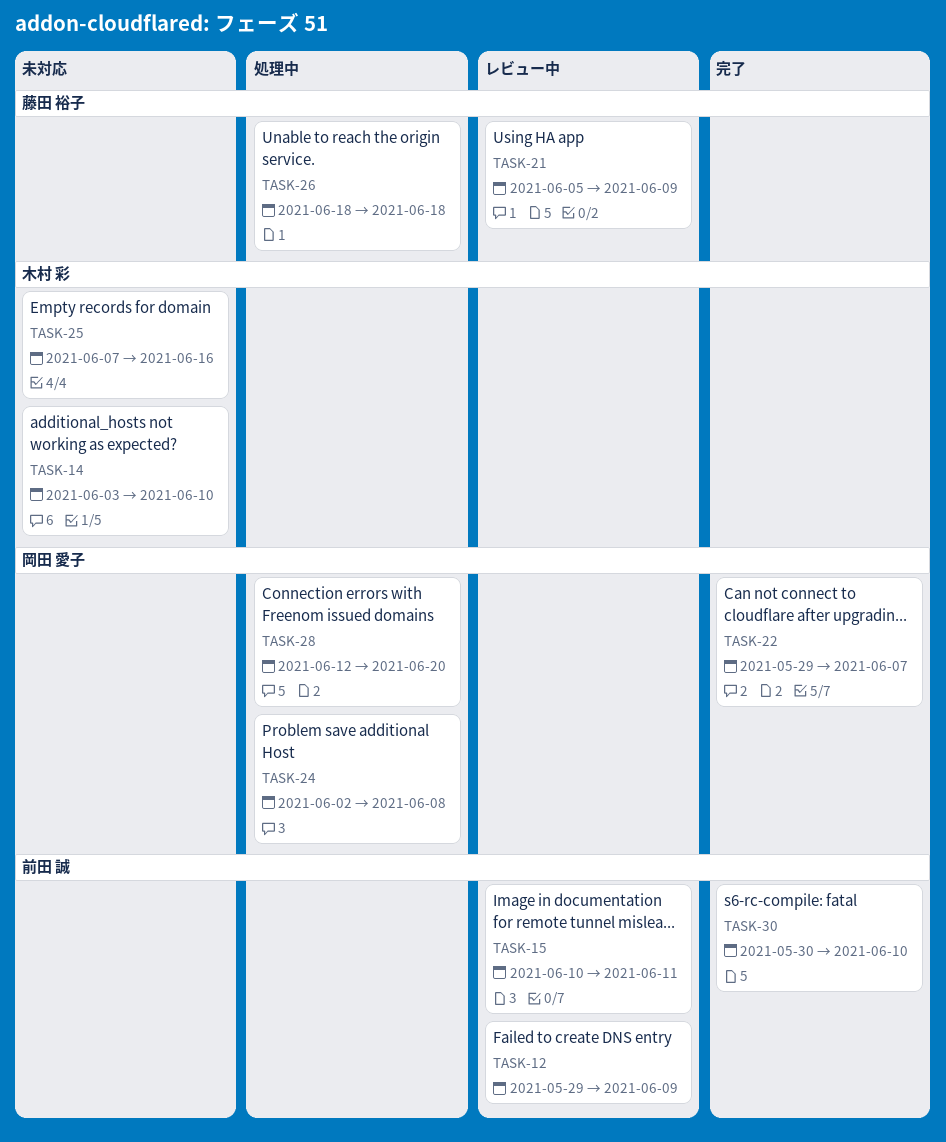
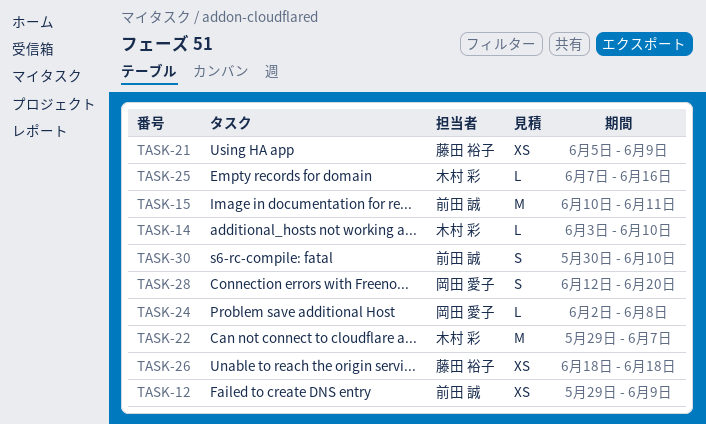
TASK-22, owner: 岡田 愛子 -> 木村 彩

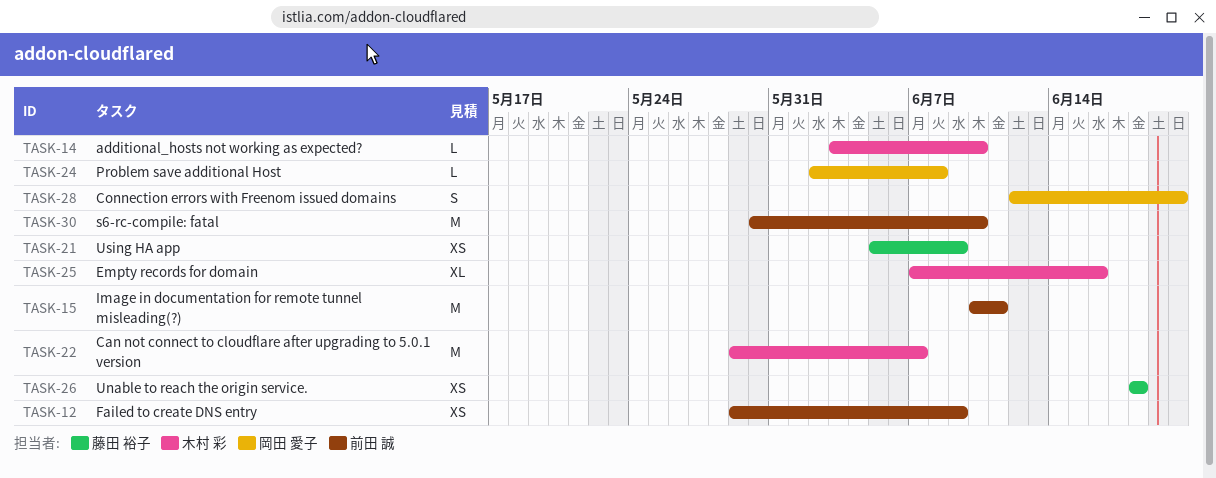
TASK-25, estimate: L -> XL
TASK-30, estimate: S -> M

